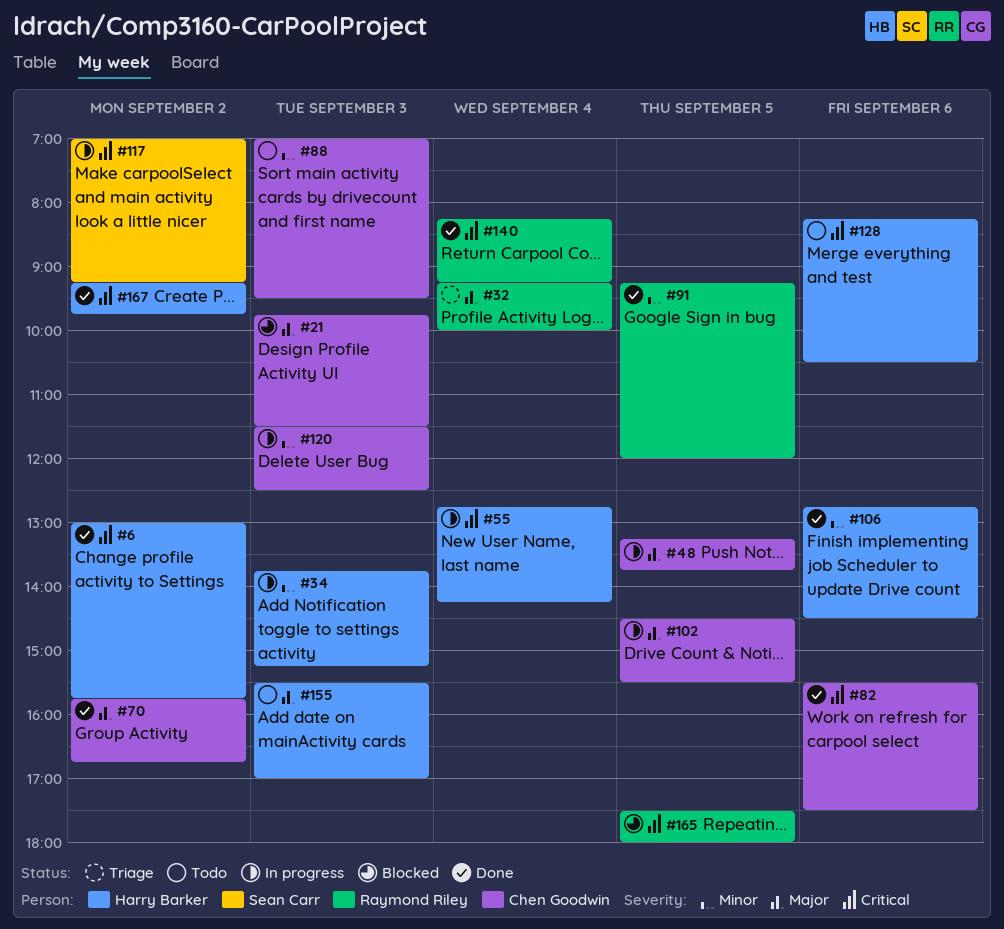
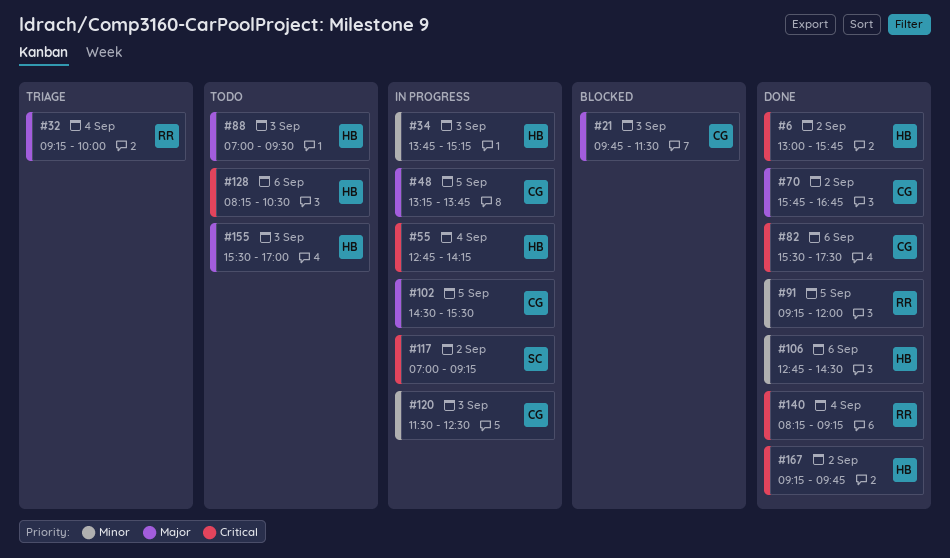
#88, owner: Chen Goodwin -> Harry Barker
#88, priority: Minor -> Major
#165: present -> none

